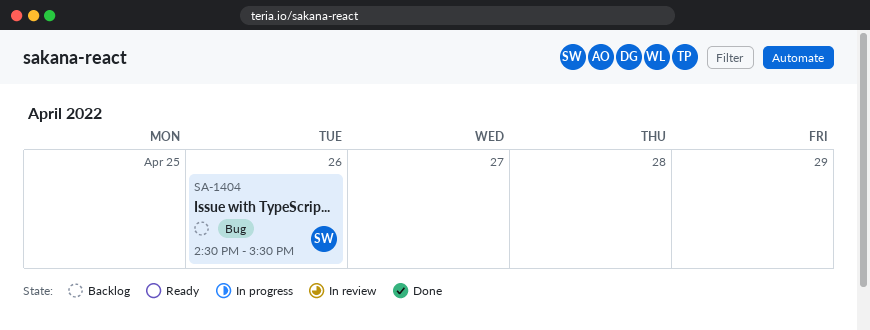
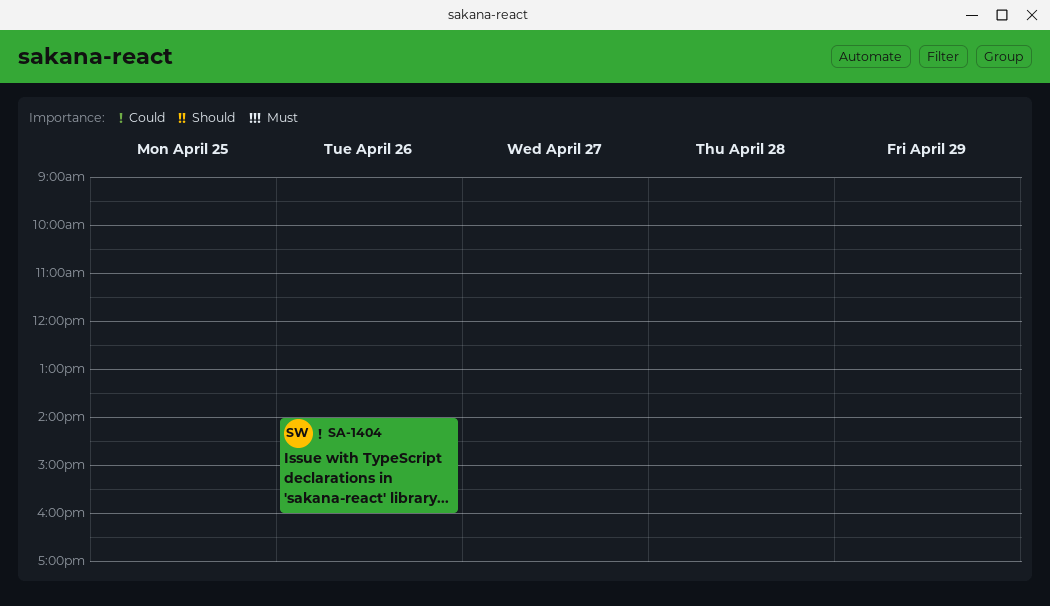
SA-1404, begins: 14:30 -> 14:00
SA-1404, ends: 15:30 -> 16:00

